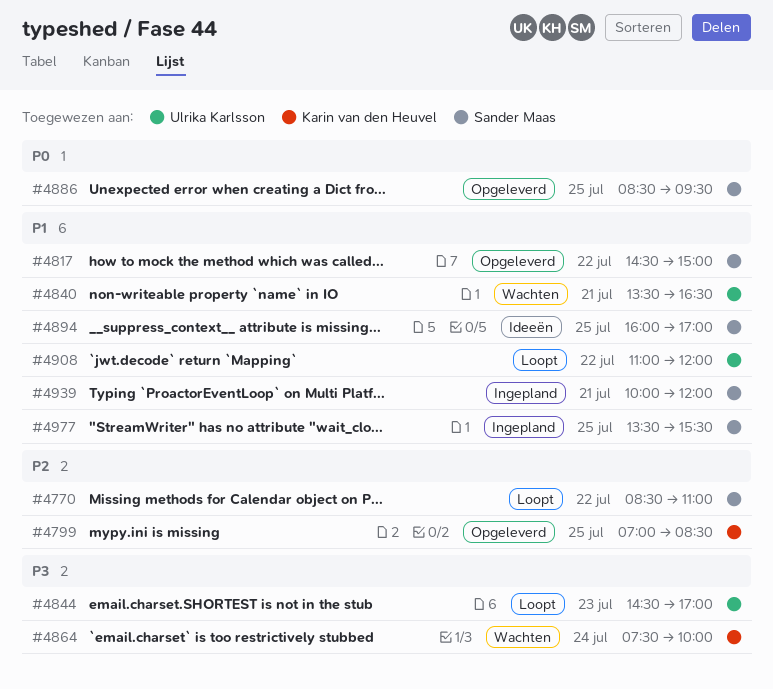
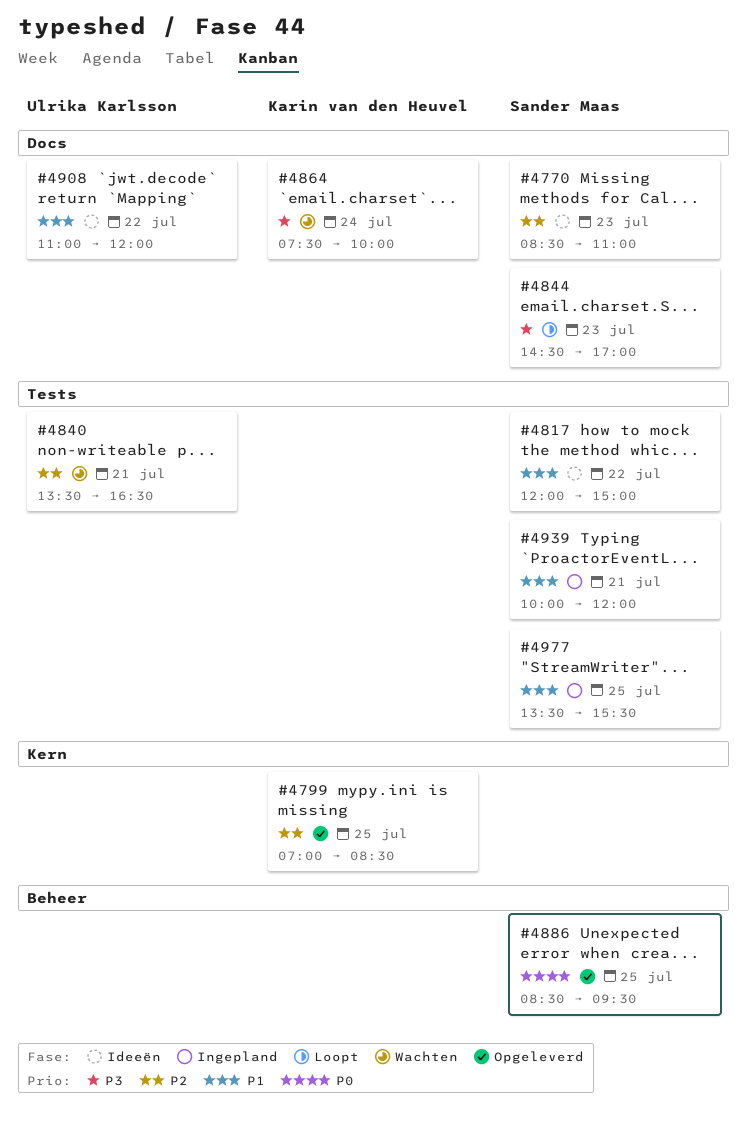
#4770, status: Loopt -> Ideeën
#4770, day: Jul 22 -> Jul 23
#4817, status: Opgeleverd -> Ideeën
#4817, begins: 14:30 -> 12:00
#4840, priority: P1 -> P2
#4844, owner: Ulrika Karlsson -> Sander Maas
#4894: present -> none
#4908, status: Loopt -> Ideeën

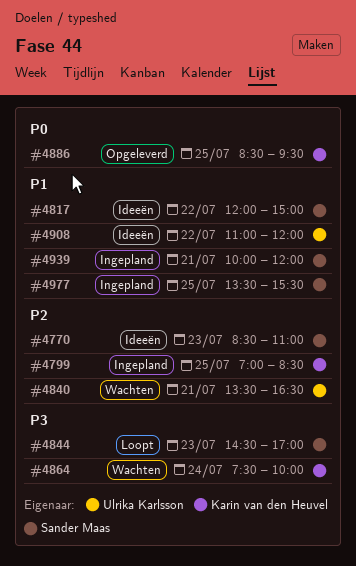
#4799, status: Opgeleverd -> Ingepland
#4886, owner: Sander Maas -> Karin van den Heuvel

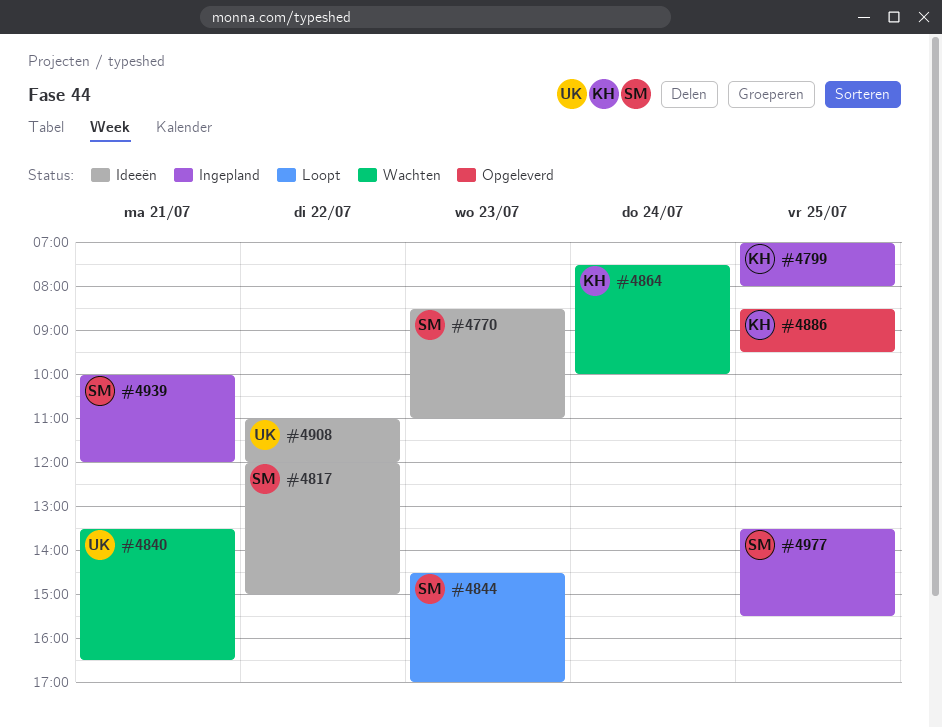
#4799, ends: 08:30 -> 08:00

